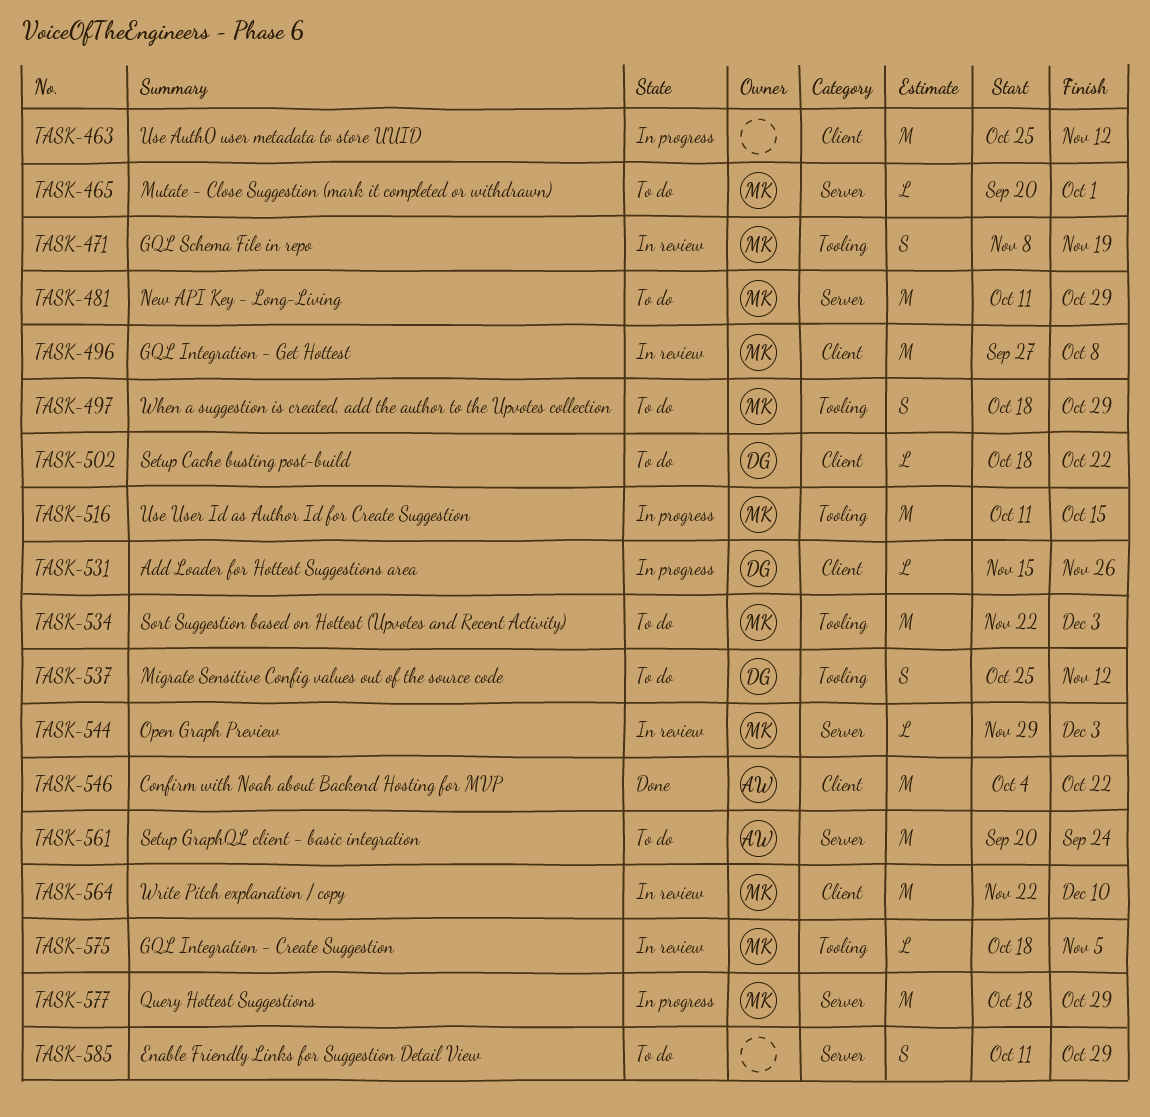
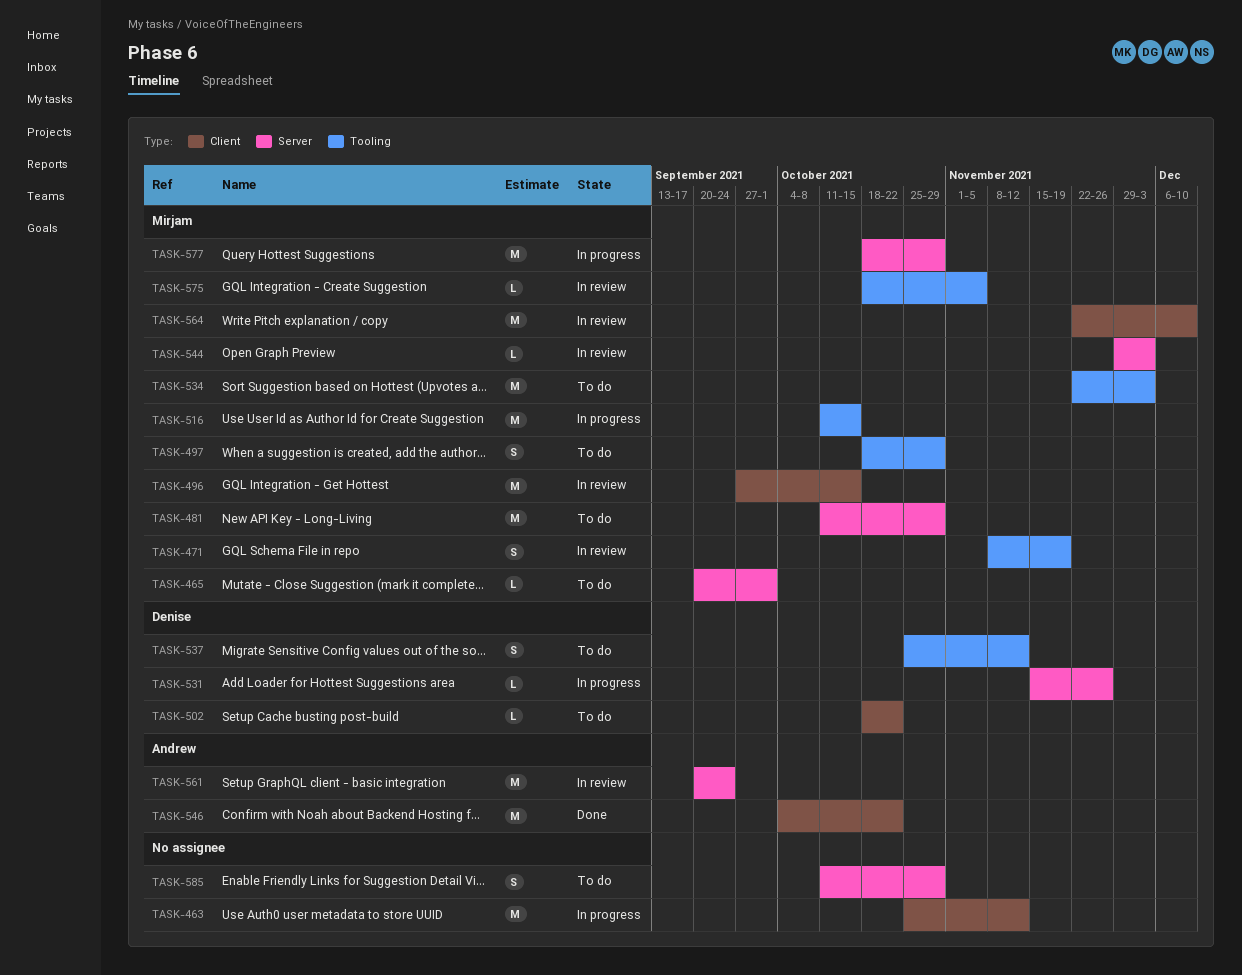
TASK-496, due: Oct 8 -> Oct 15
TASK-531, label: Client -> Server
TASK-561, status: To do -> In review

